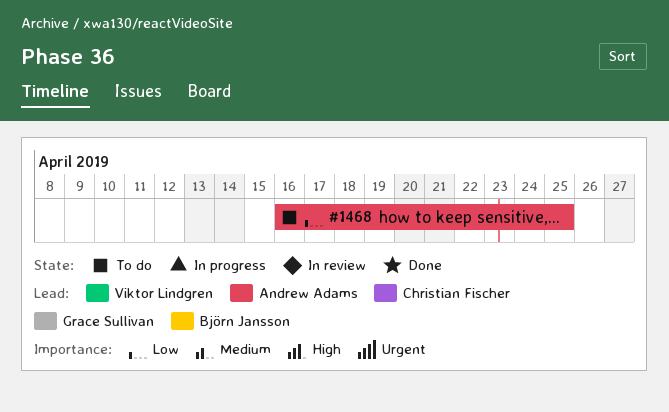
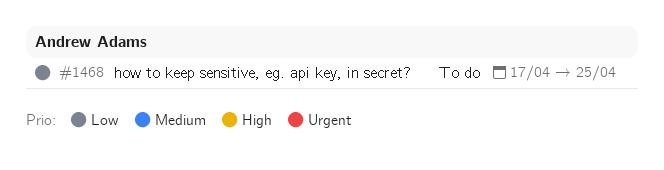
#1468, start: Apr 16 -> Apr 17

